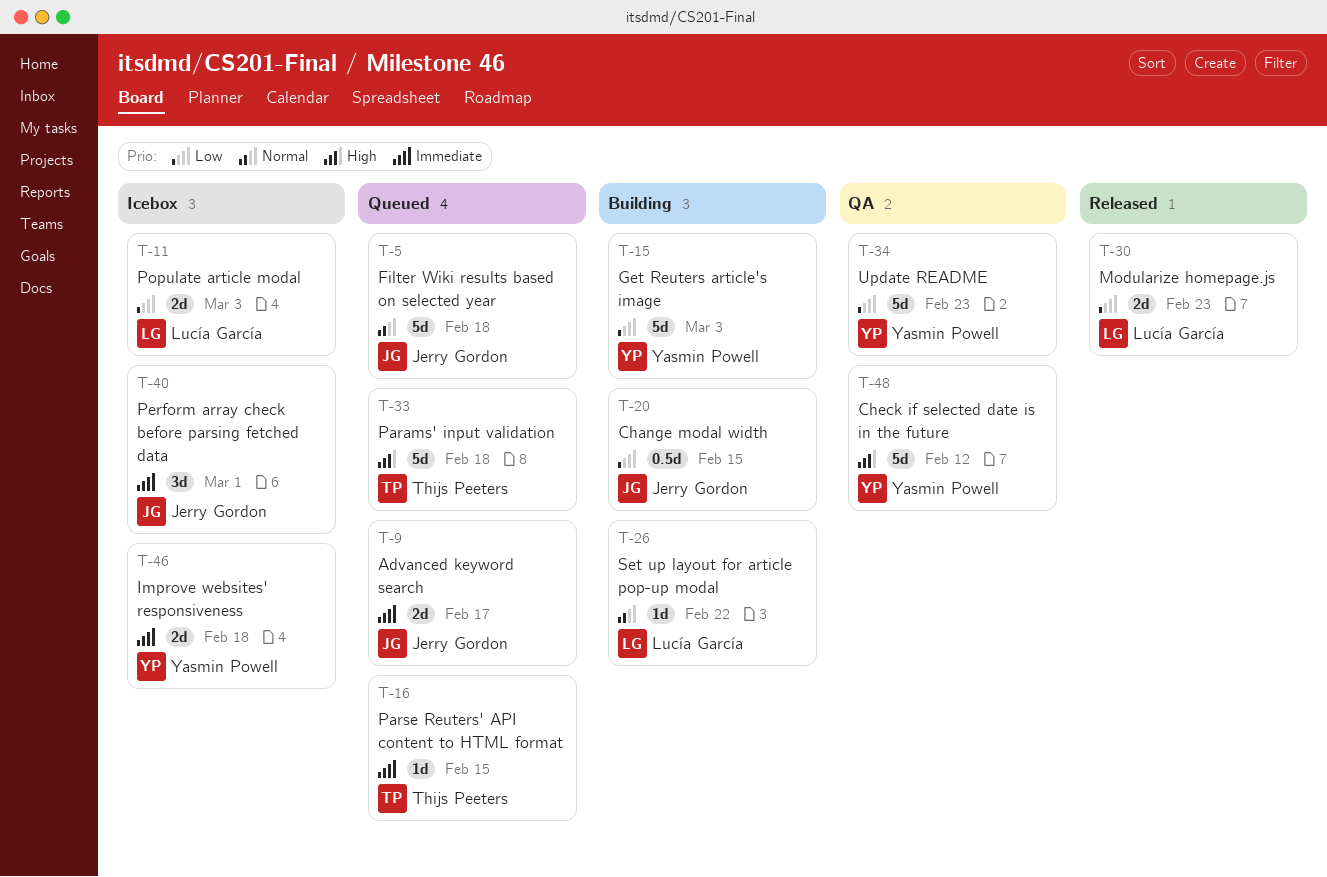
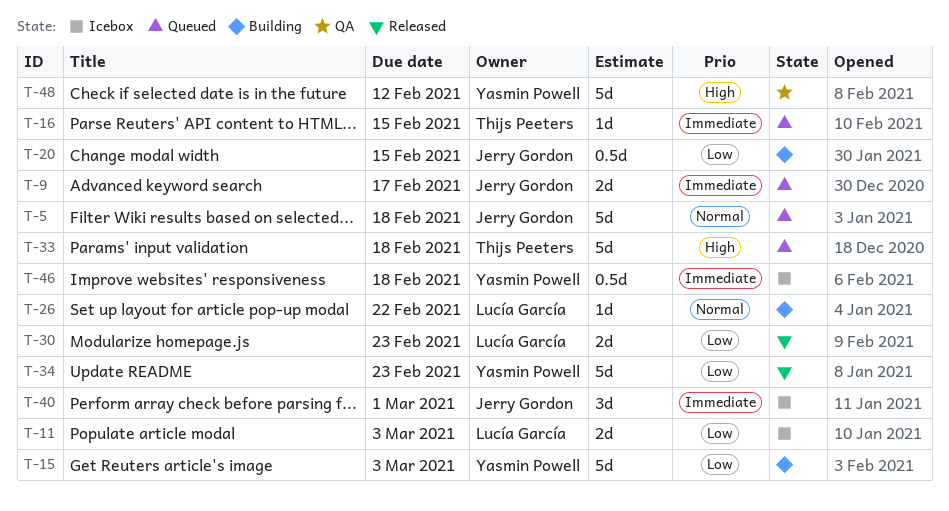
T-34, status: QA -> Released
T-46, estimate: 2d -> 0.5d

